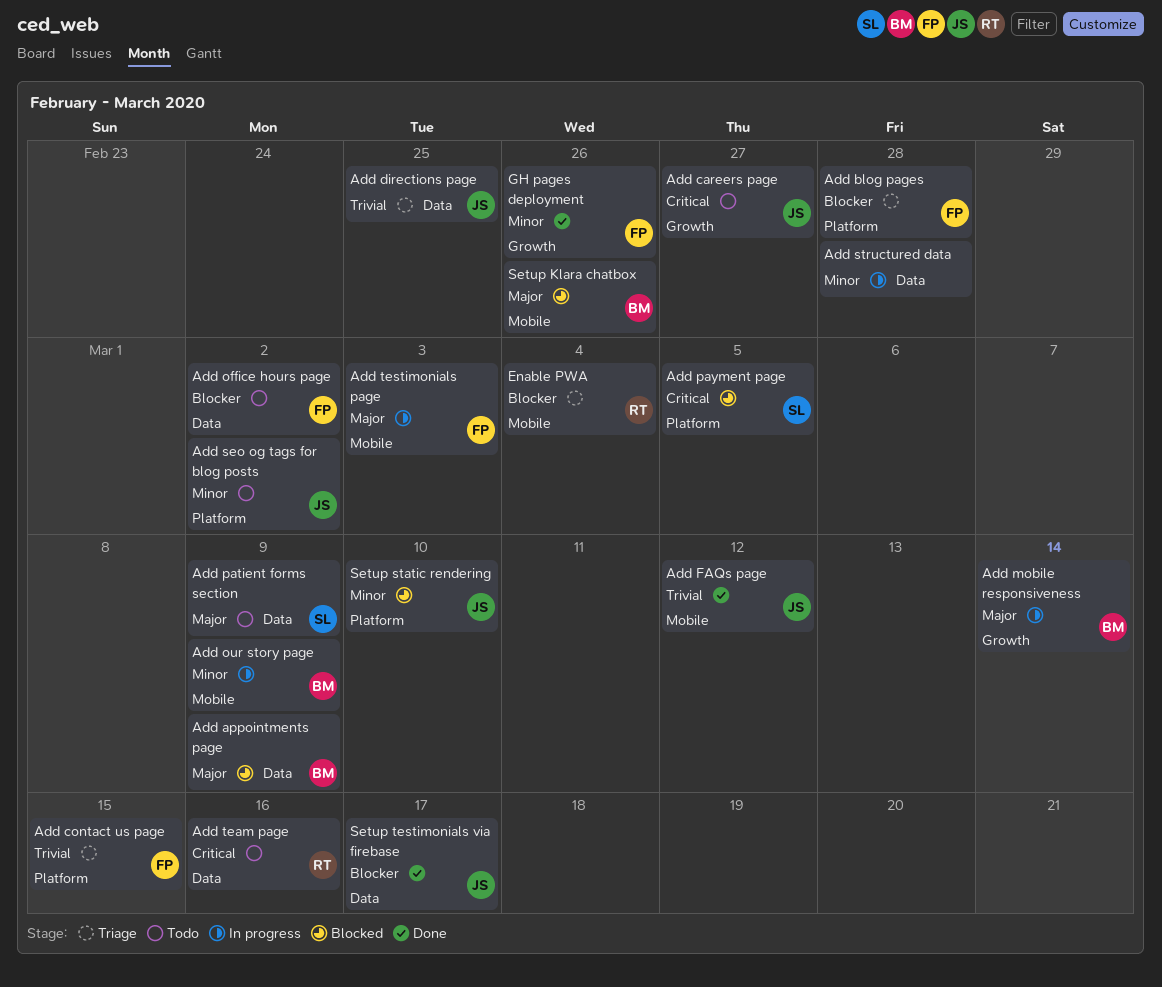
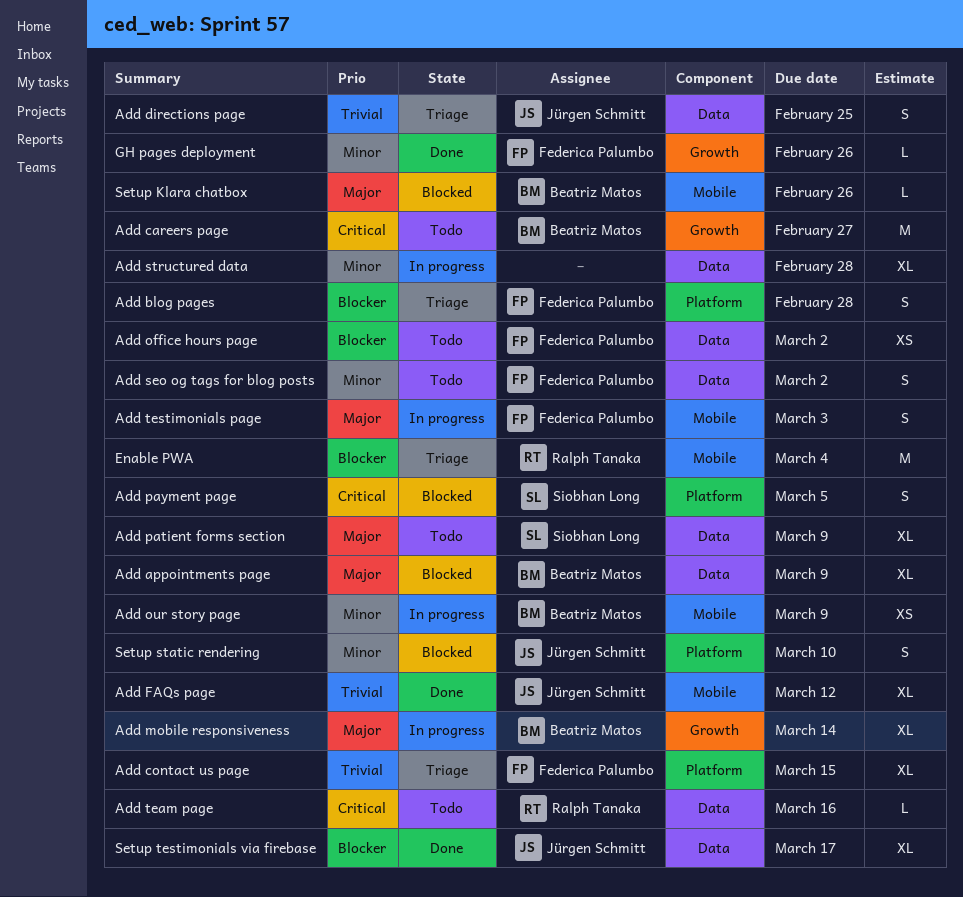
Add careers page, owner: Jürgen Schmitt -> Beatriz Matos
Add seo og tags for blog posts, owner: Jürgen Schmitt -> Federica Palumbo
Add seo og tags for blog posts, label: Platform -> Data

